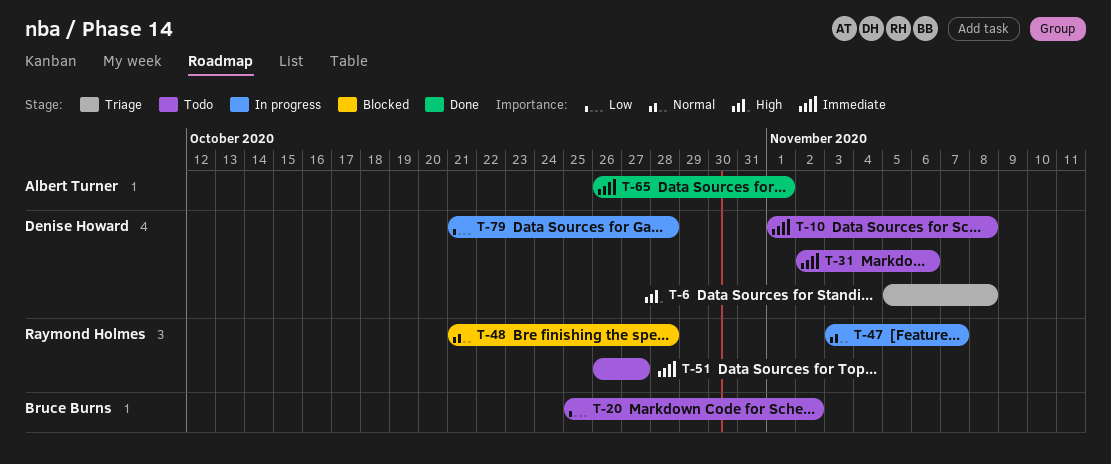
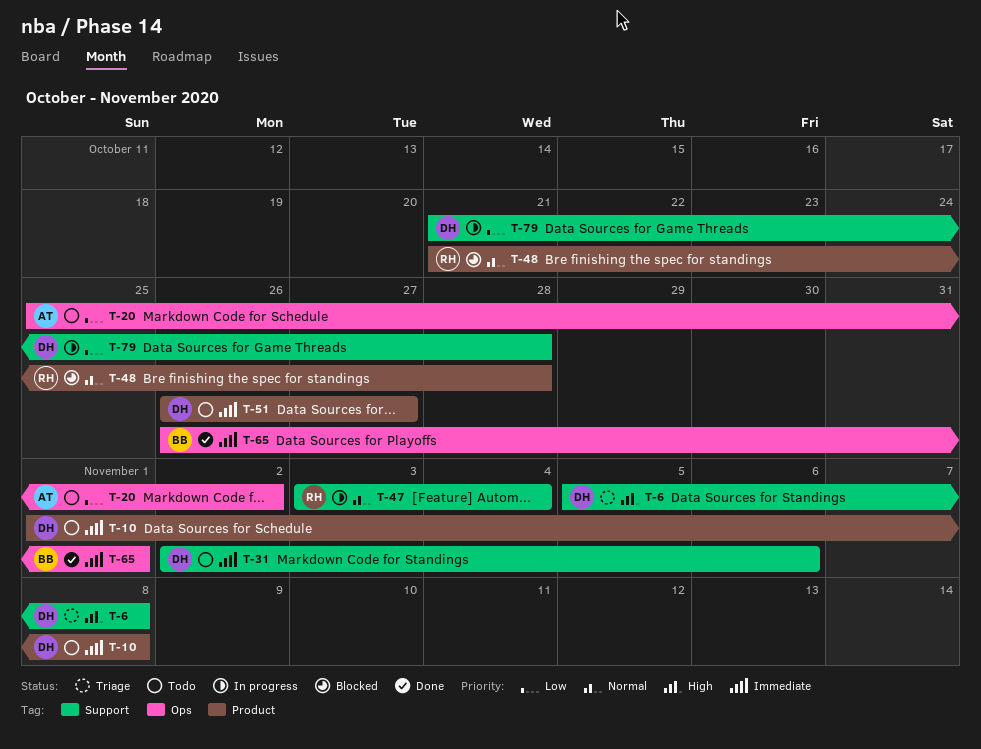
T-20, owner: Bruce Burns -> Albert Turner
T-47, due: Nov 7 -> Nov 4
T-51, owner: Raymond Holmes -> Denise Howard
T-65, owner: Albert Turner -> Bruce Burns

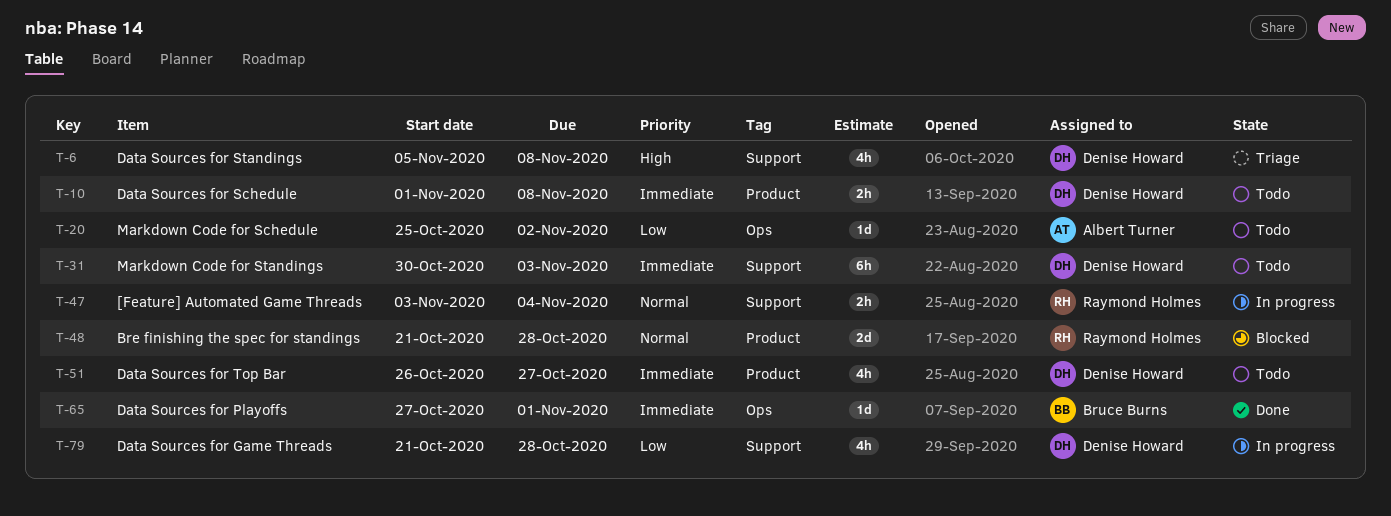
T-31, start: Nov 2 -> Oct 30
T-31, due: Nov 6 -> Nov 3
T-65, start: Oct 26 -> Oct 27

